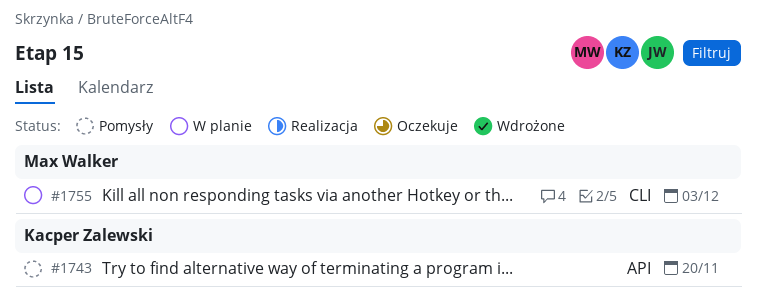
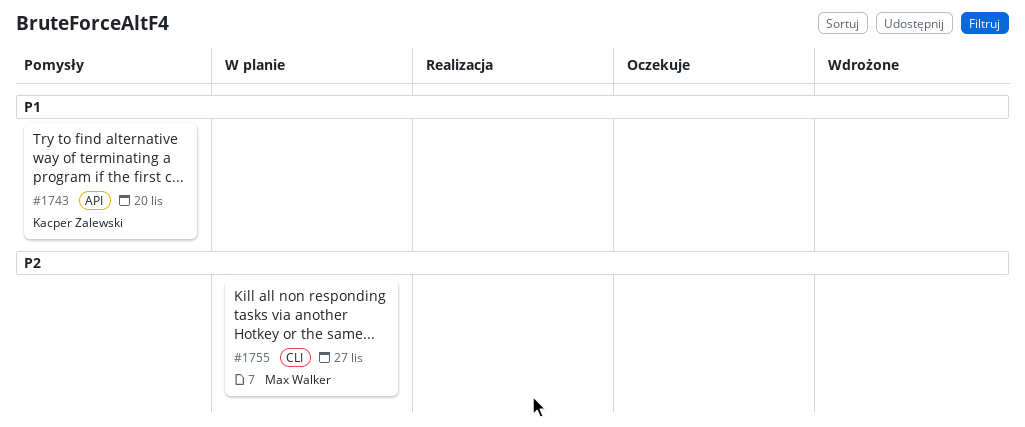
#1755, due: Dec 3 -> Nov 27

